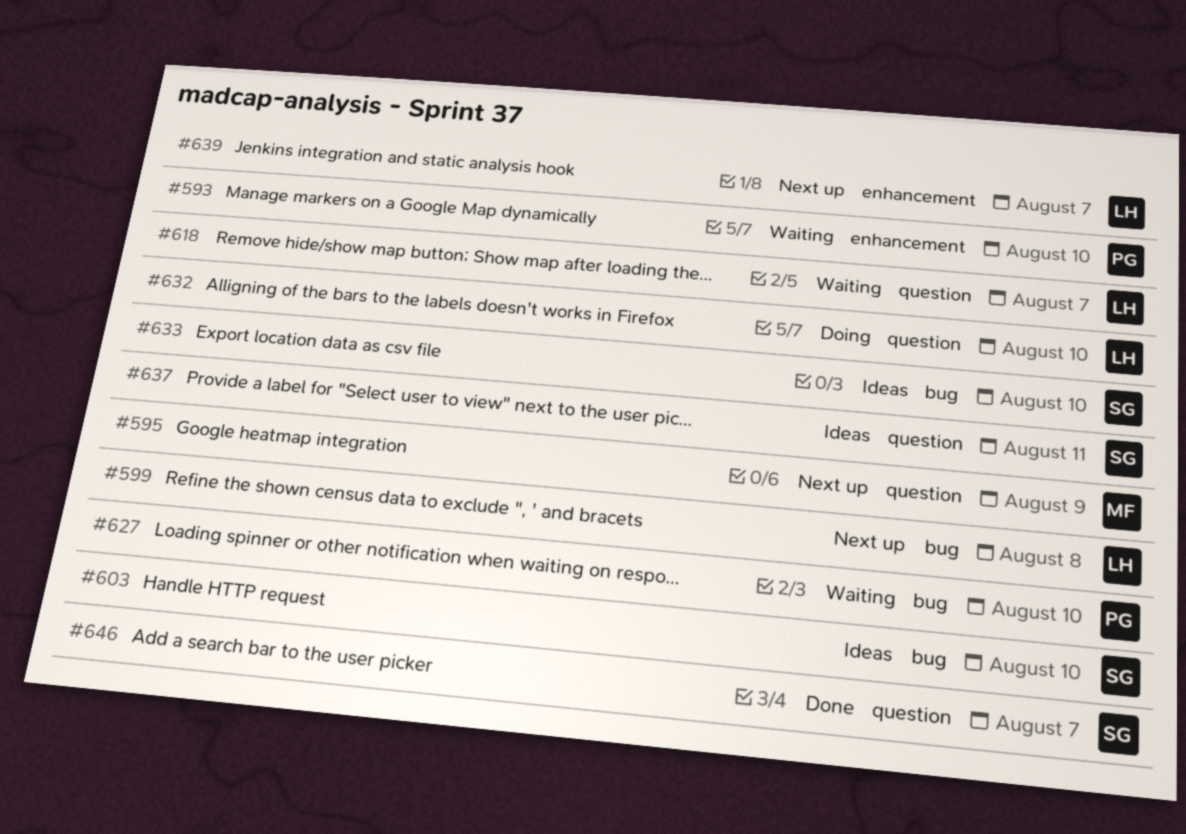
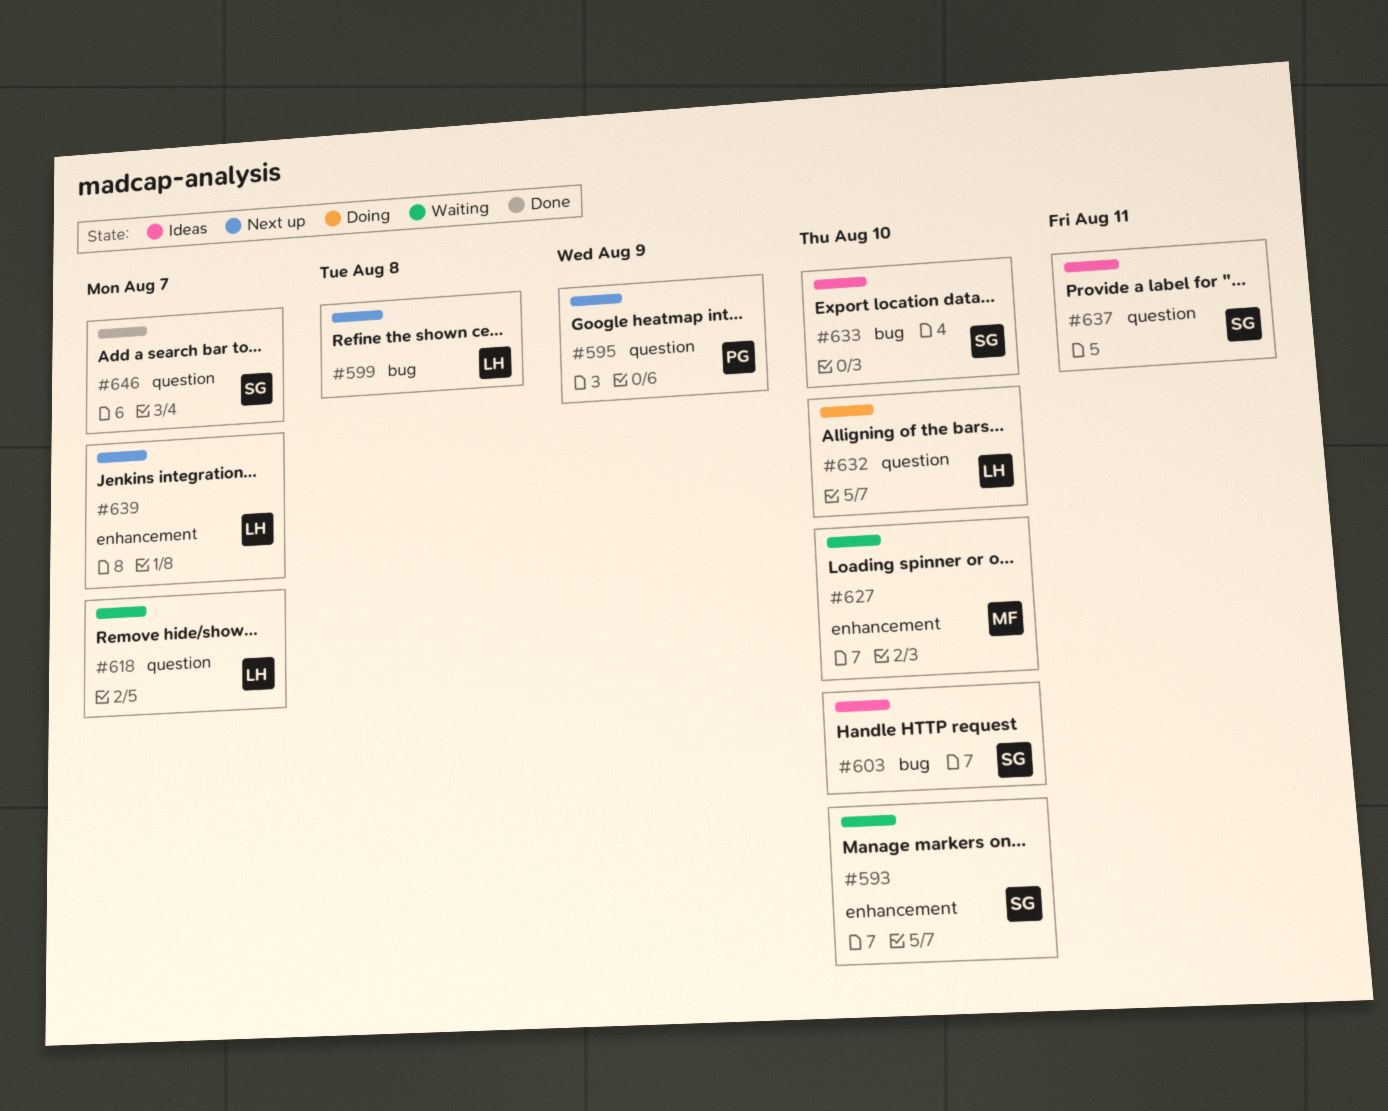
#593, owner: PG -> SG
#595, owner: MF -> PG
#627, owner: PG -> MF
#627, label: bug -> enhancement

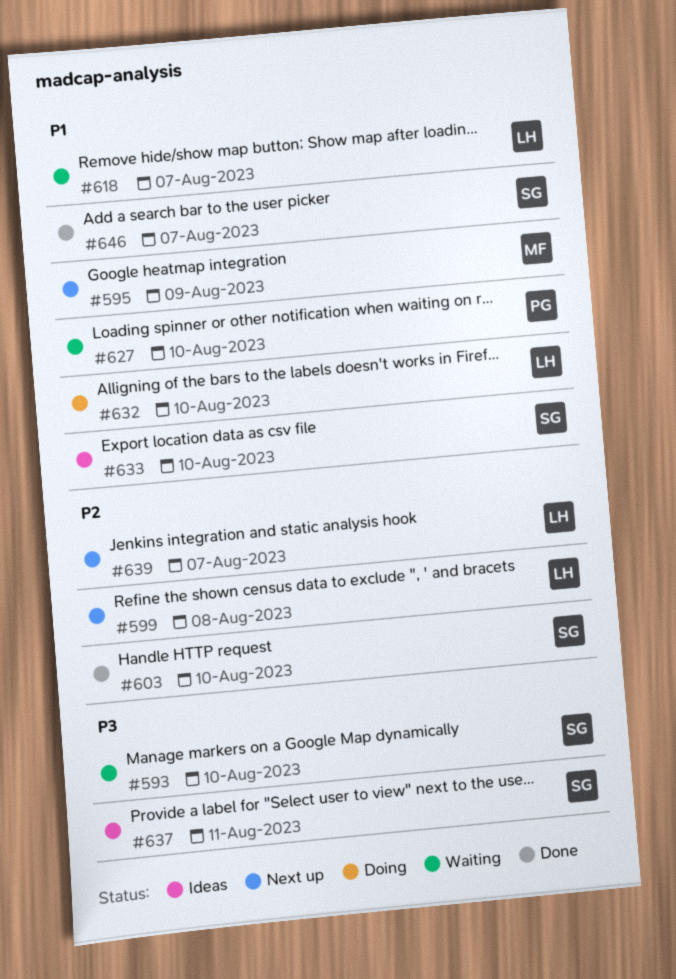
#595, owner: PG -> MF
#603, status: Ideas -> Done
#627, owner: MF -> PG

